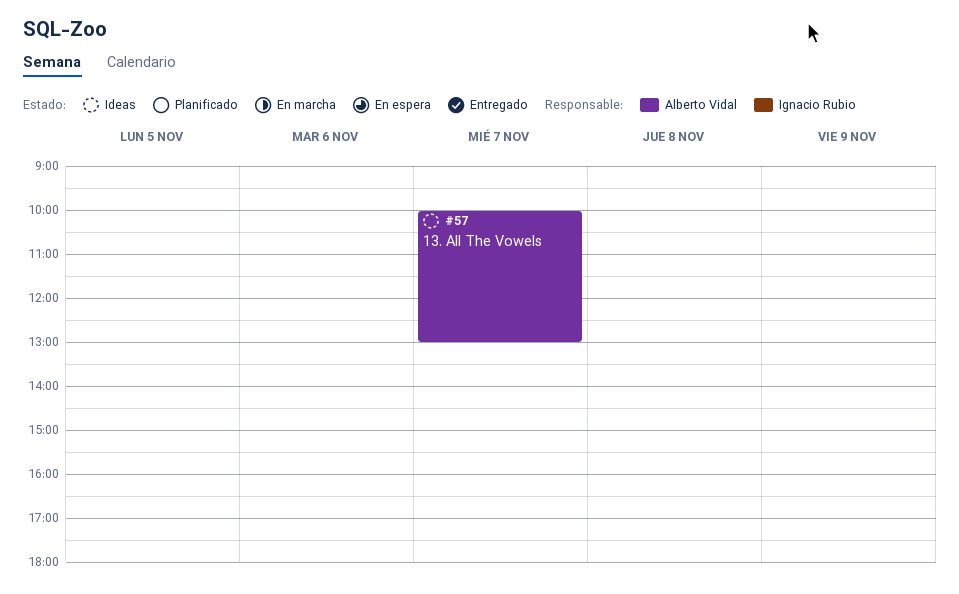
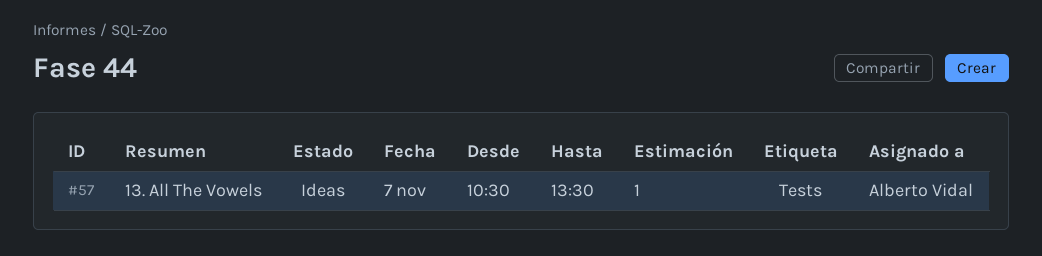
#57, begins: 10:00 -> 10:30
#57, ends: 13:00 -> 13:30

